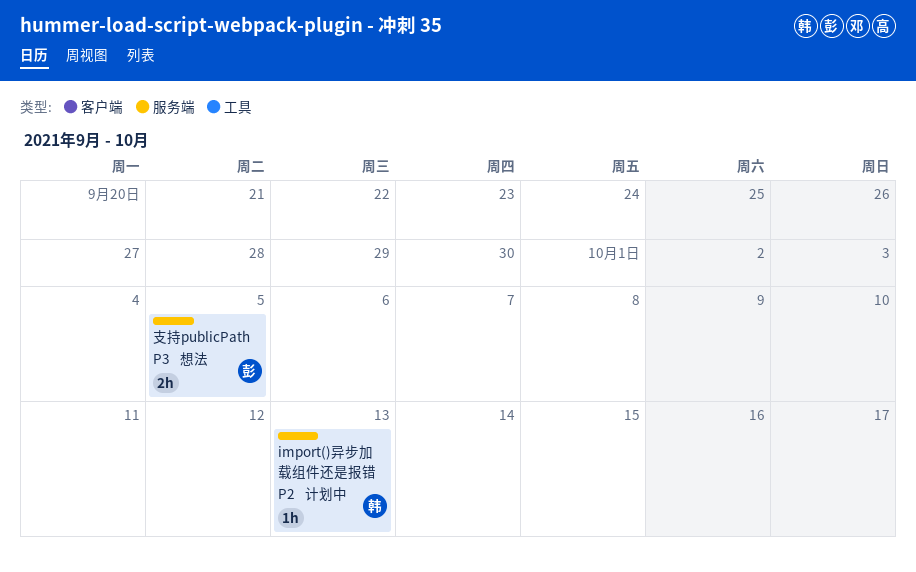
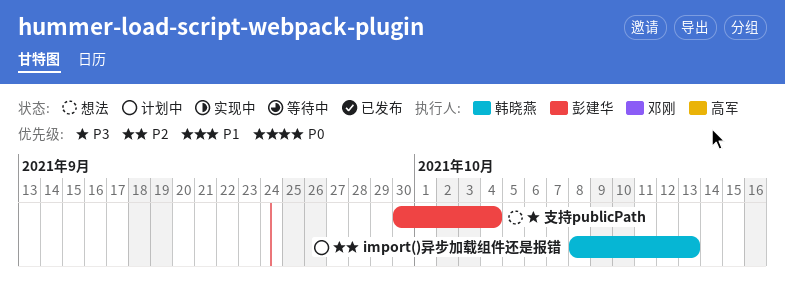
支持publicPath, due: Oct 5 -> Oct 4

